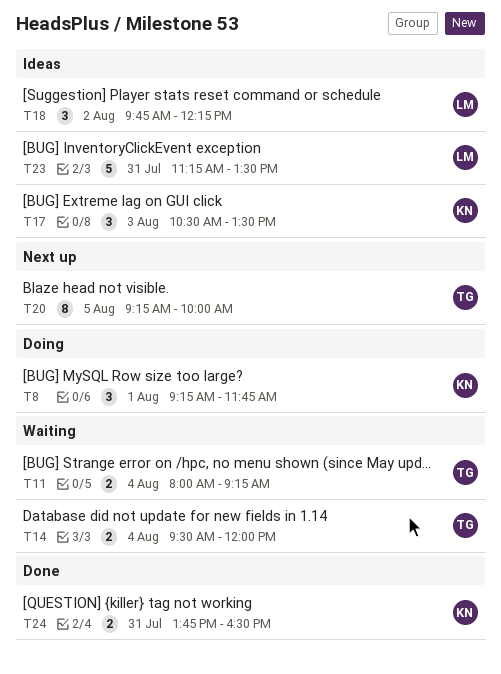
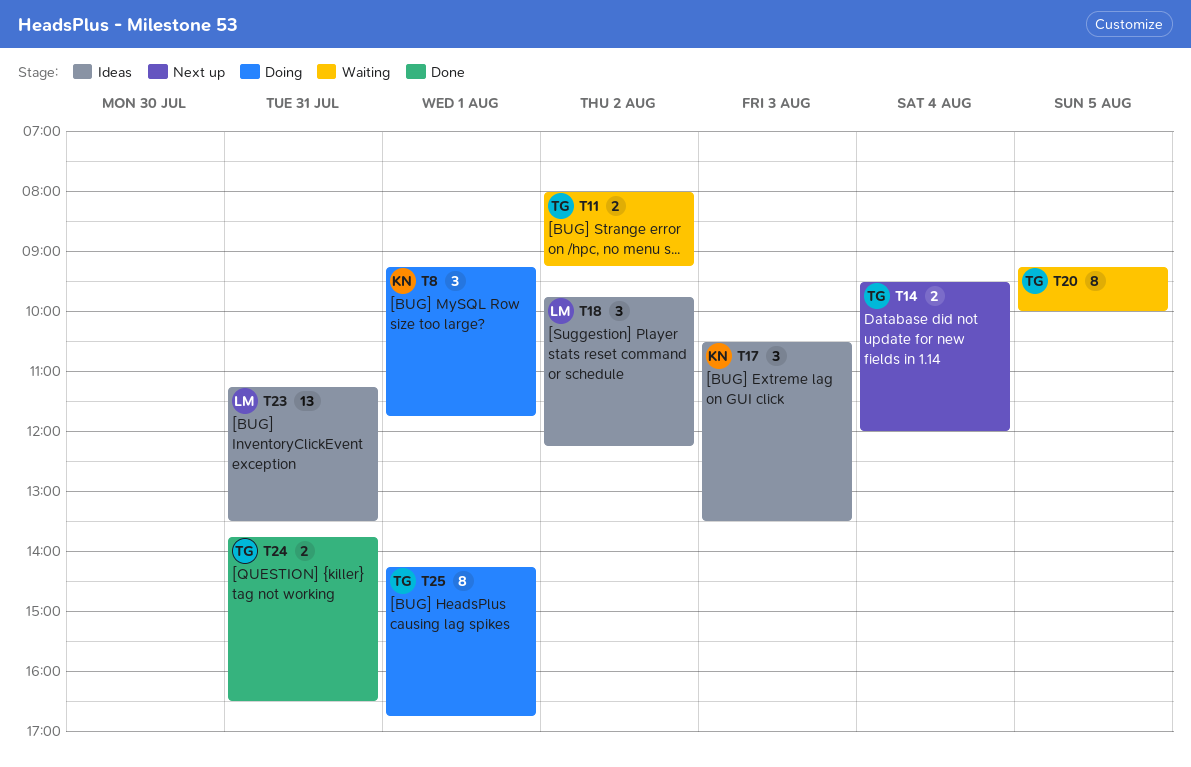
T11, day: Aug 4 -> Aug 2
T14, status: Waiting -> Next up
T20, status: Next up -> Waiting
T23, estimate: 5 -> 13
T24, owner: KN -> TG
T25: none -> present

